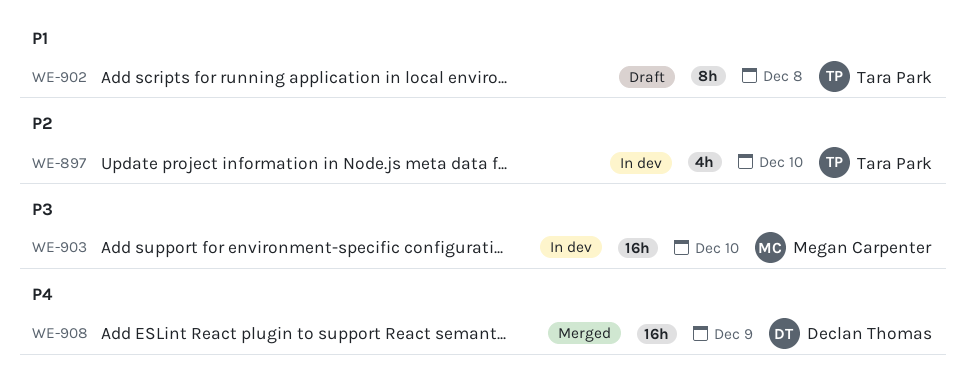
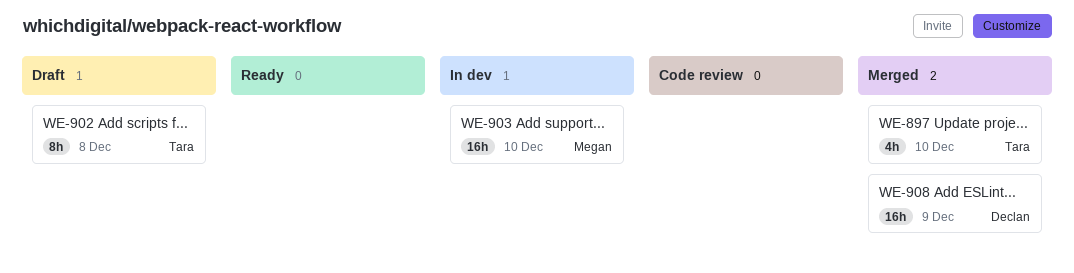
WE-897, status: In dev -> Merged

